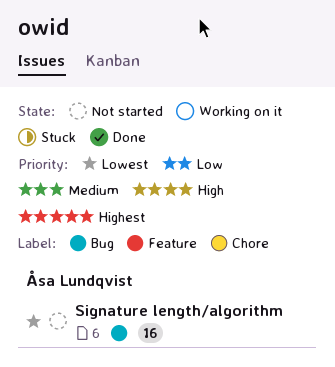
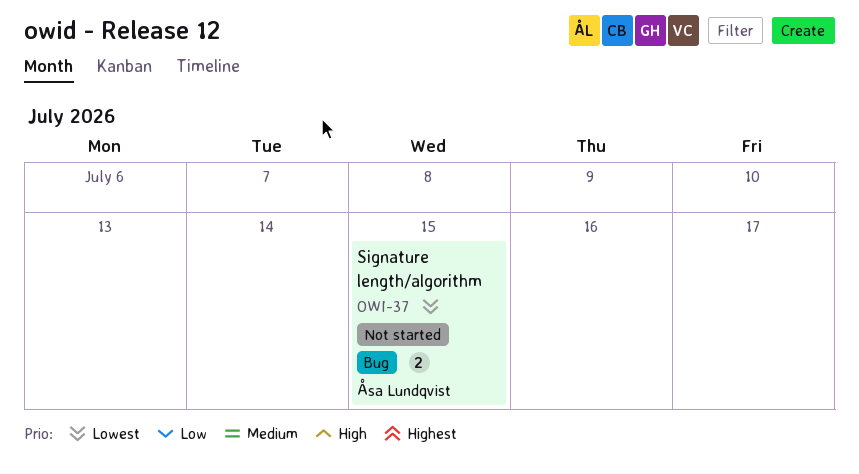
Signature length/algorithm, estimate: 16 -> 2

